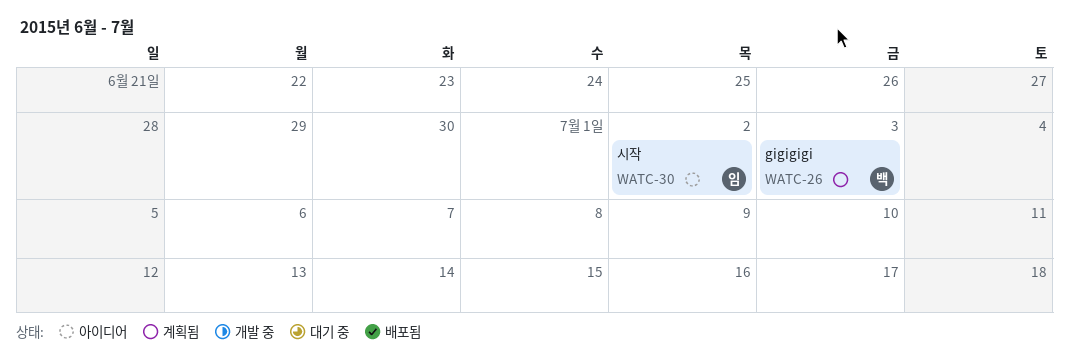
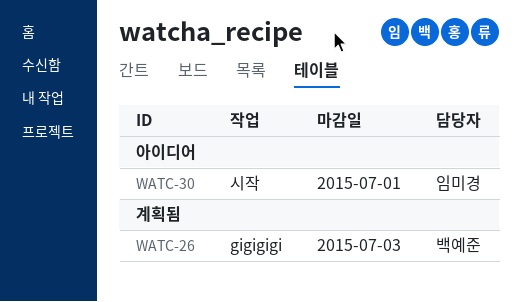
WATC-30, due: Jul 2 -> Jul 1

